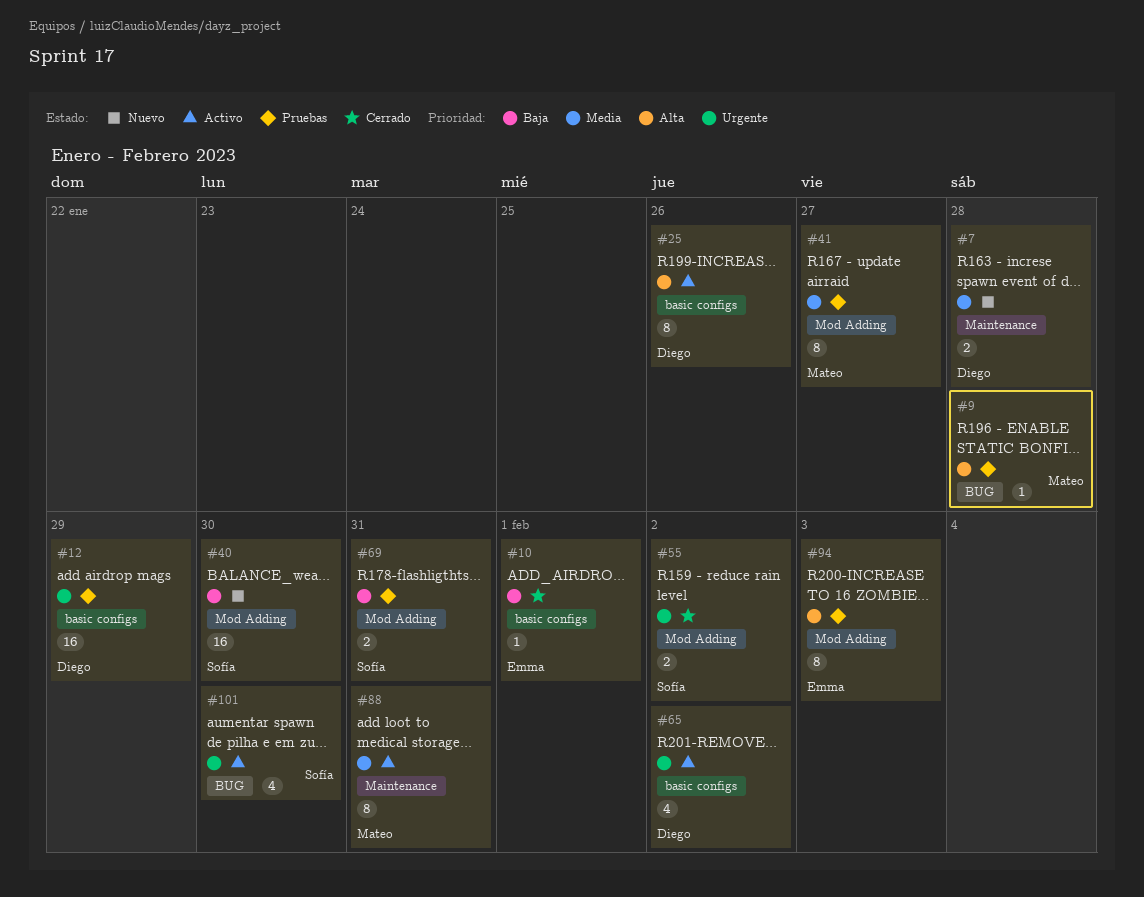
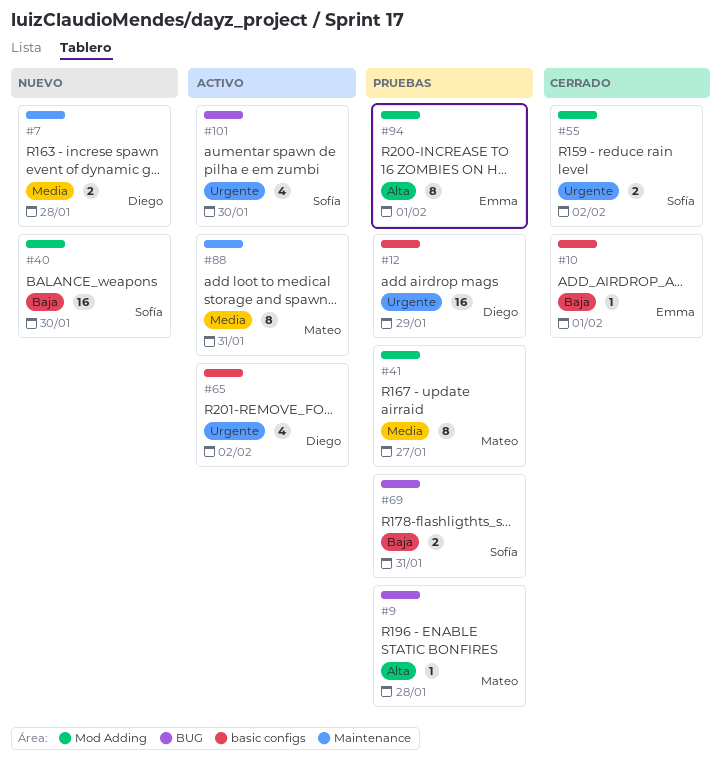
#25: present -> none
#69, label: Mod Adding -> BUG
#94, due: Feb 3 -> Feb 1

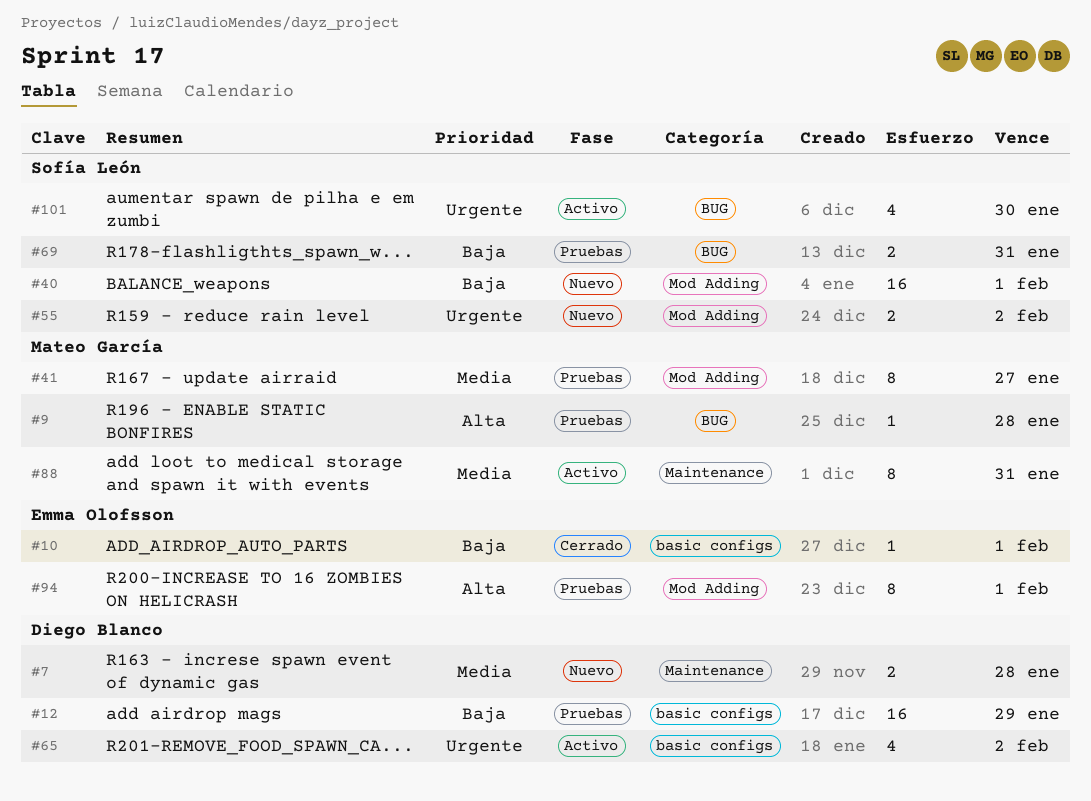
#12, priority: Urgente -> Baja
#40, due: Jan 30 -> Feb 1
#55, status: Cerrado -> Nuevo

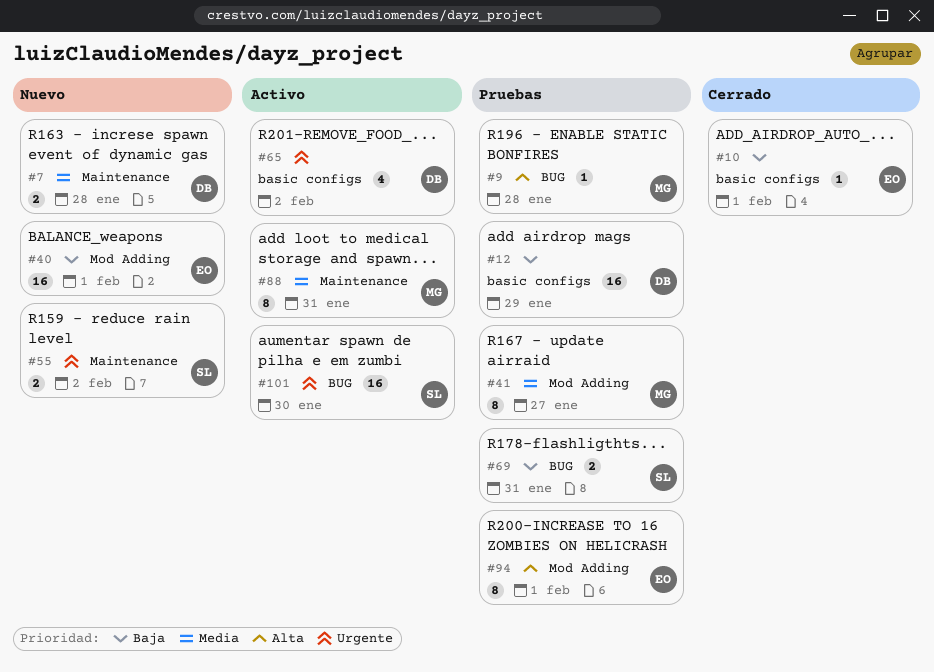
#40, owner: Sofía León -> Emma Olofsson
#55, label: Mod Adding -> Maintenance
#101, estimate: 4 -> 16

